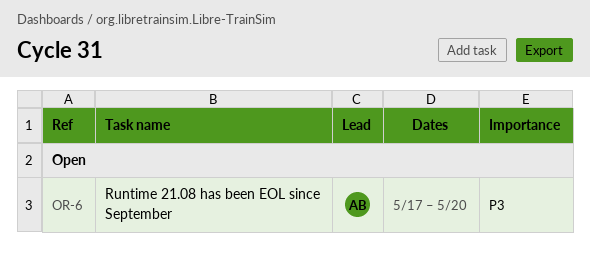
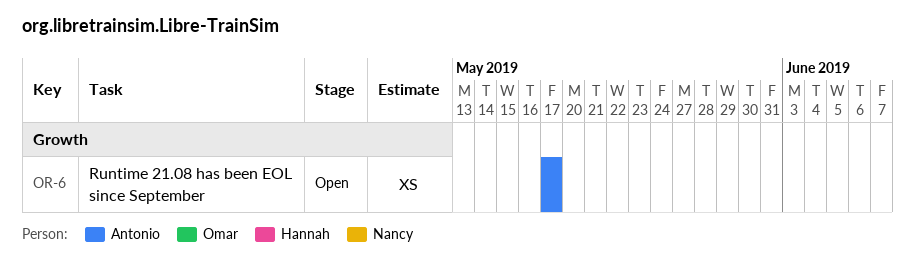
OR-6, due: May 20 -> May 17

